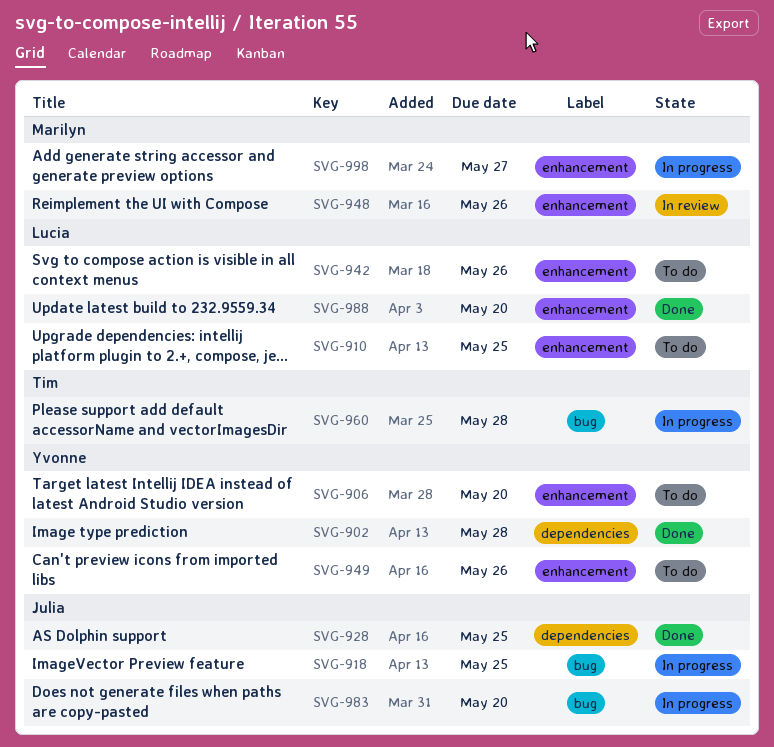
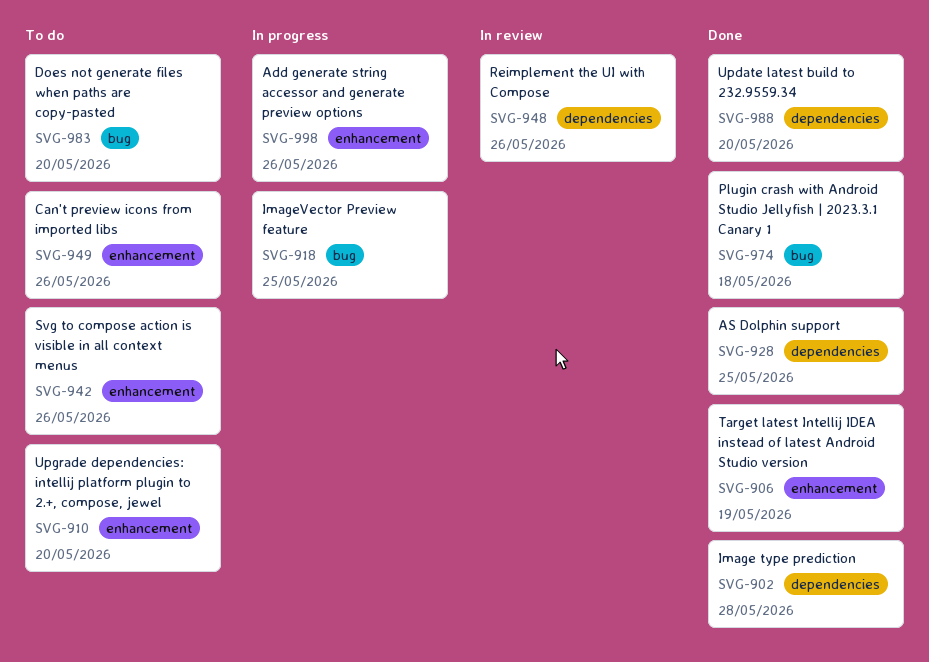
SVG-906, status: To do -> Done
SVG-906, due: May 20 -> May 19
SVG-910, due: May 25 -> May 20
SVG-948, label: enhancement -> dependencies
SVG-960: present -> none
SVG-974: none -> present
SVG-983, status: In progress -> To do
SVG-988, label: enhancement -> dependencies
SVG-998, due: May 27 -> May 26

